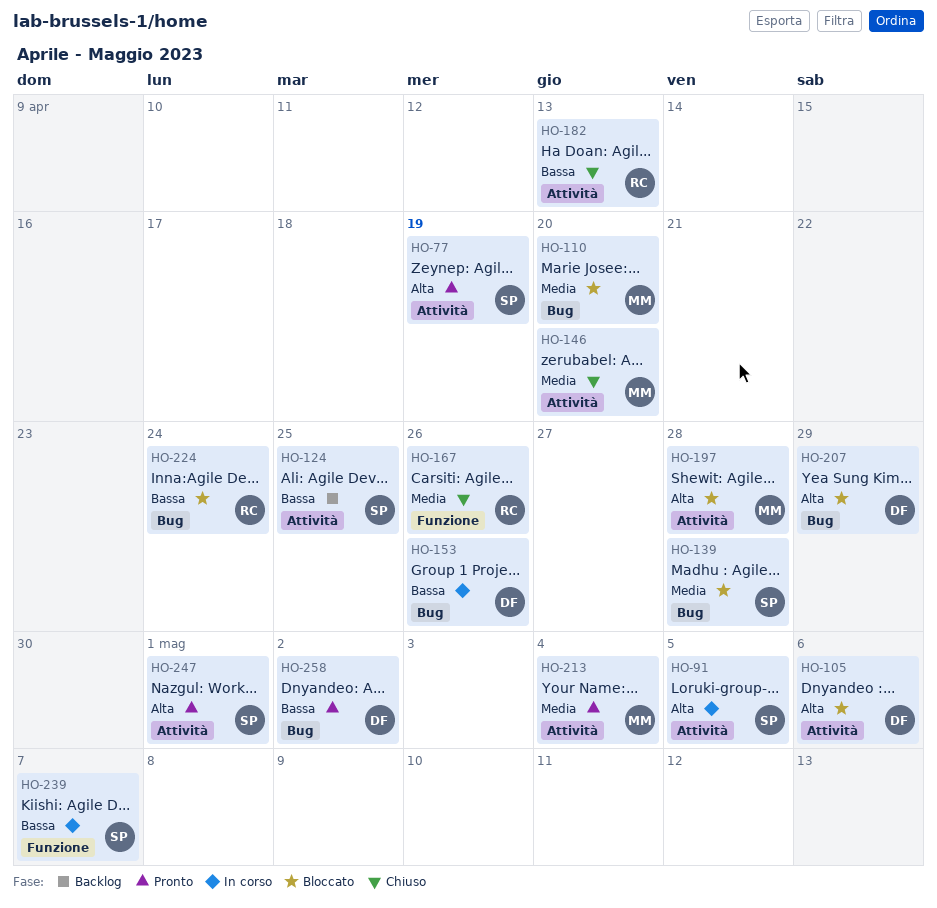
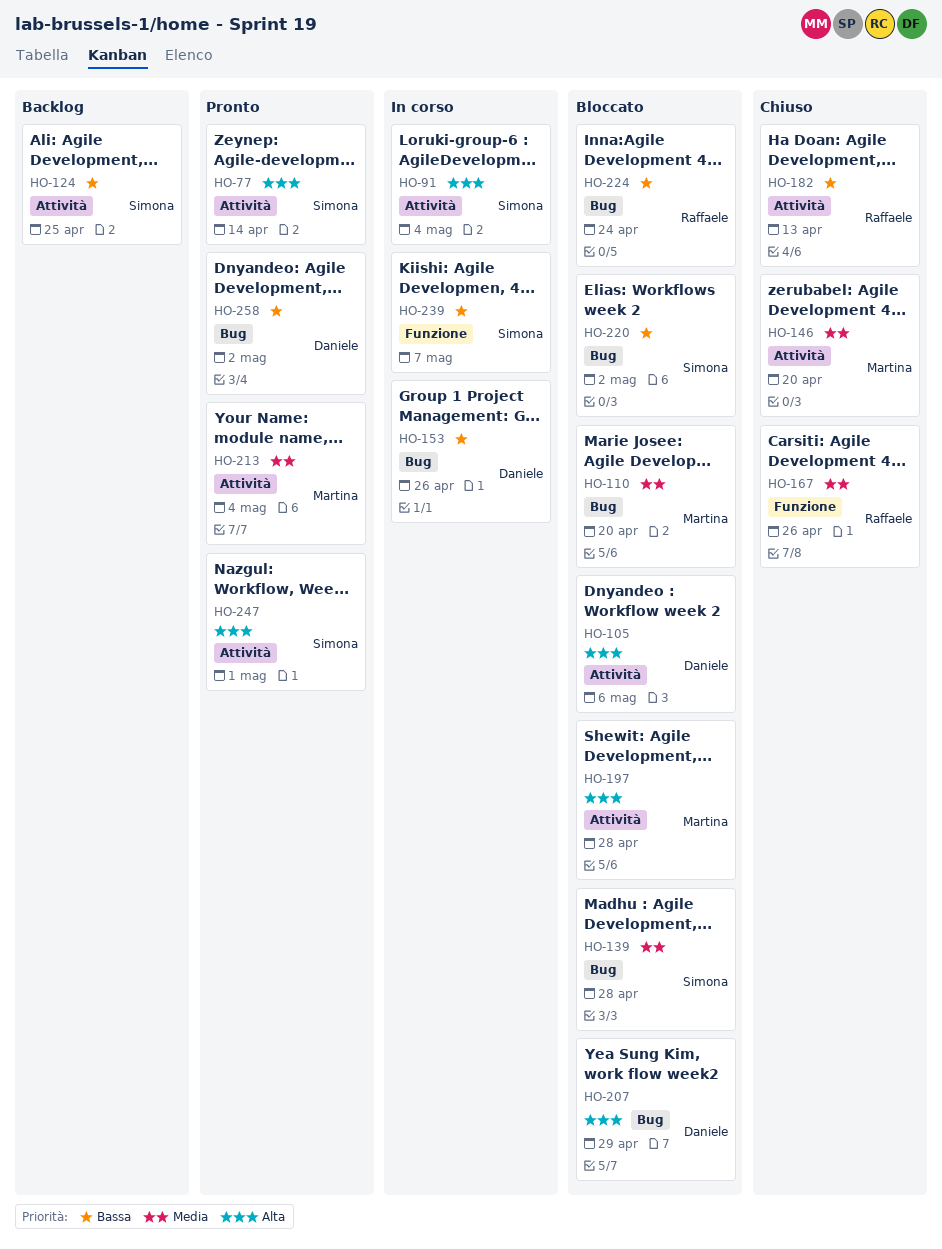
HO-77, due: Apr 19 -> Apr 14
HO-91, due: May 5 -> May 4
HO-220: none -> present

